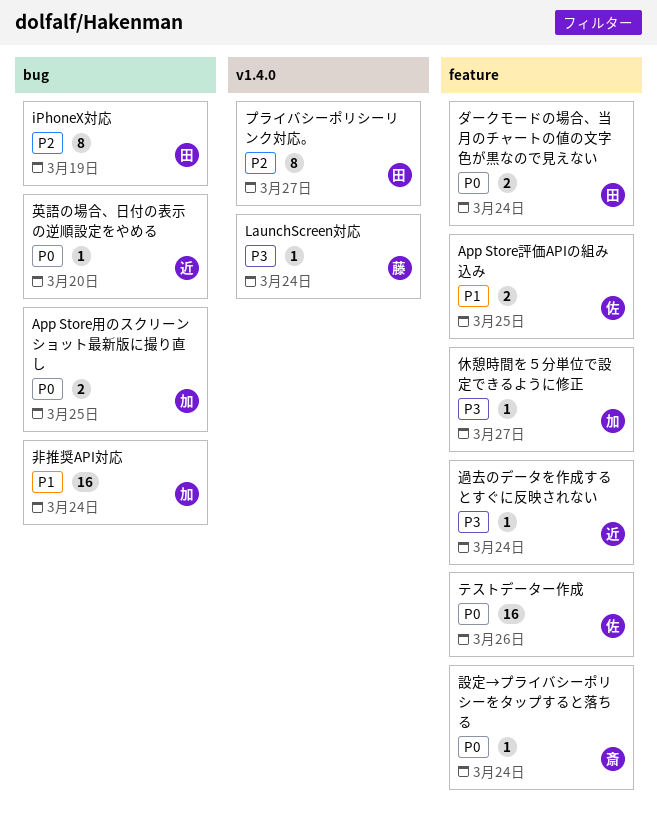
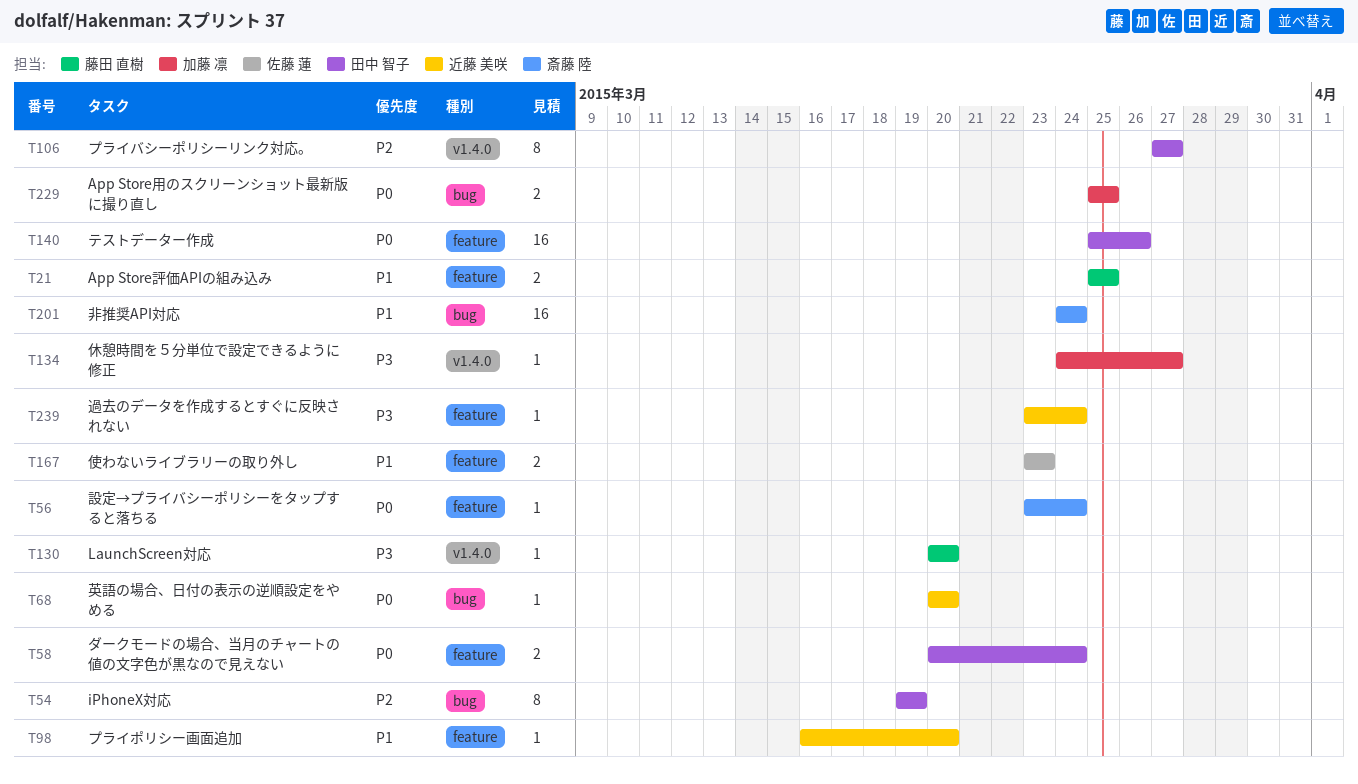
App Store評価APIの組み込み, owner: 佐藤 蓮 -> 藤田 直樹
LaunchScreen対応, due: Mar 24 -> Mar 20
テストデーター作成, owner: 佐藤 蓮 -> 田中 智子
プライポリシー画面追加: none -> present
休憩時間を５分単位で設定できるように修正, label: feature -> v1.4.0
使わないライブラリーの取り外し: none -> present
非推奨API対応, owner: 加藤 凛 -> 斎藤 陸

